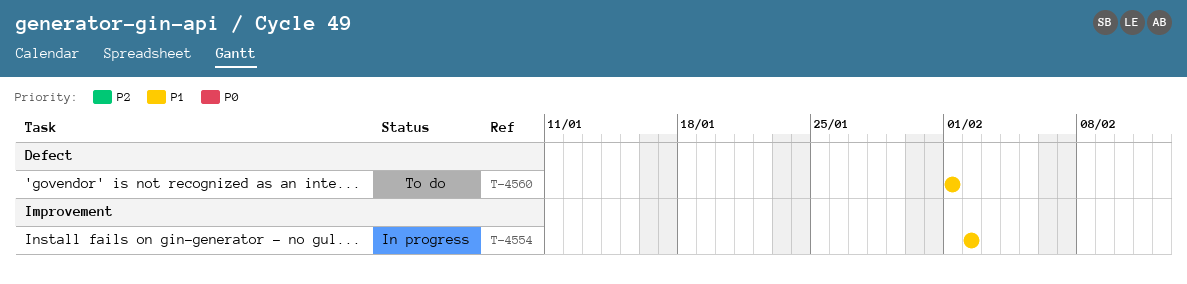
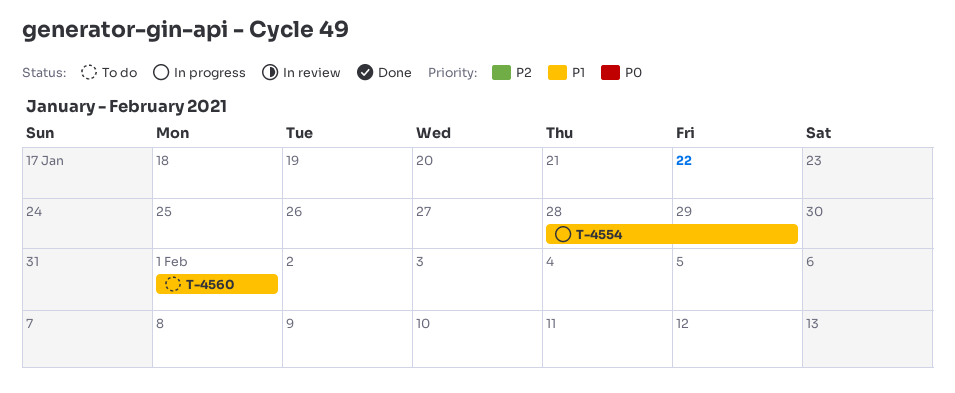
T-4554, start: Feb 2 -> Jan 28
T-4554, due: Feb 2 -> Jan 29

